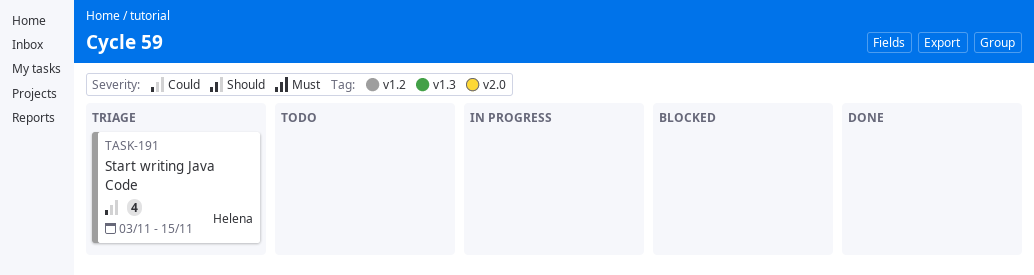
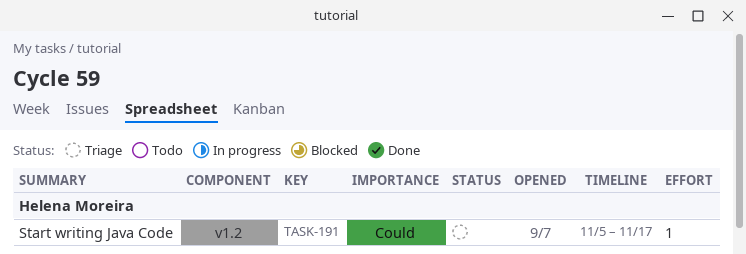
TASK-191, estimate: 4 -> 1
TASK-191, start: Nov 3 -> Nov 5
TASK-191, due: Nov 15 -> Nov 17

